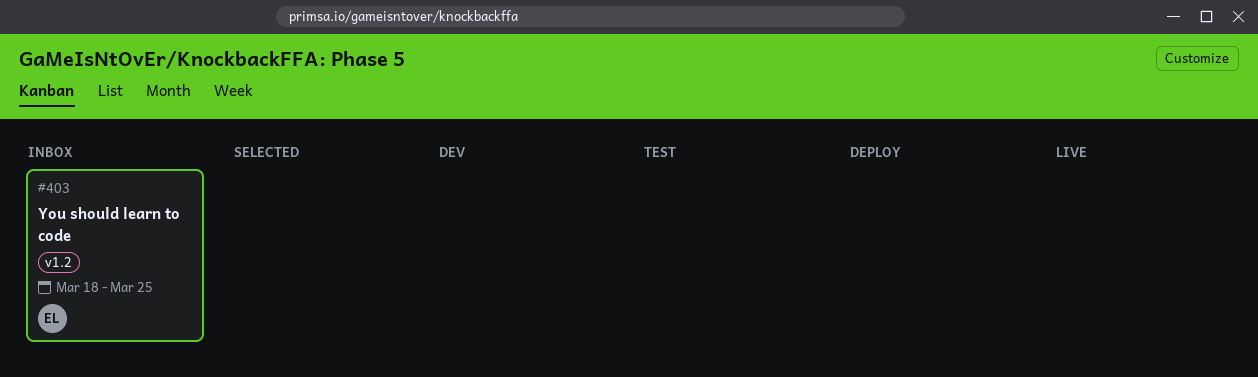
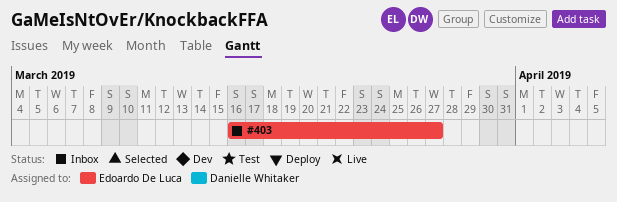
#403, start: Mar 18 -> Mar 16
#403, due: Mar 25 -> Mar 27

